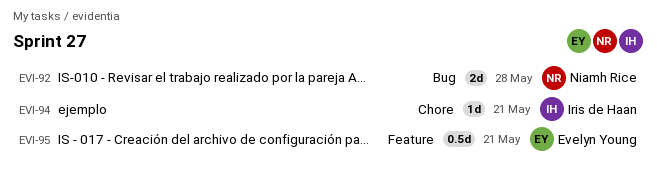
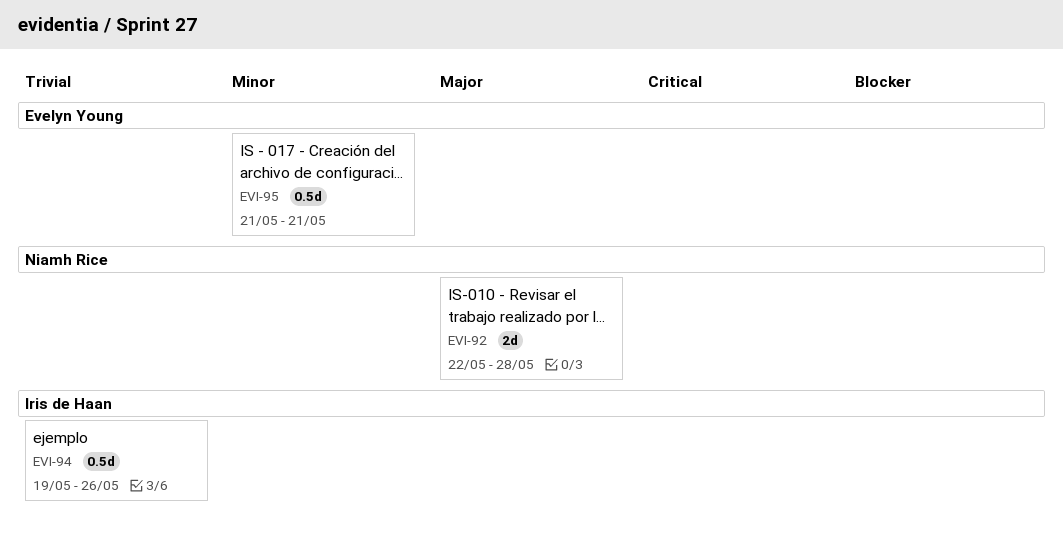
EVI-94, estimate: 1d -> 0.5d
EVI-94, due: May 21 -> May 26

